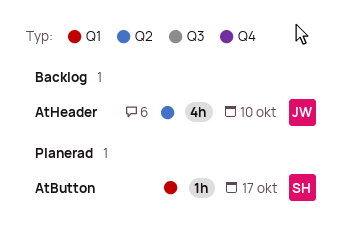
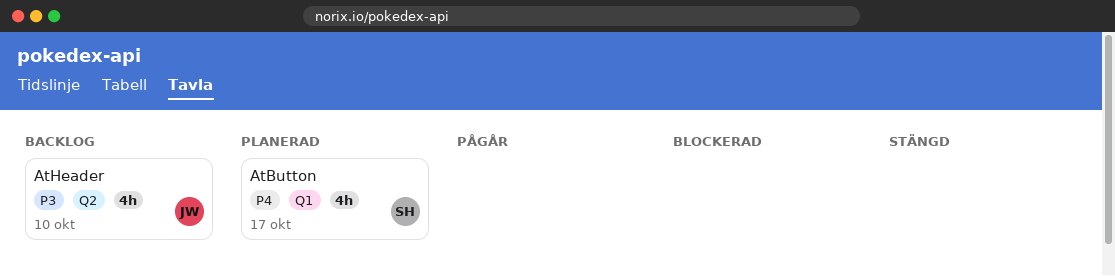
AtButton, estimate: 1h -> 4h

